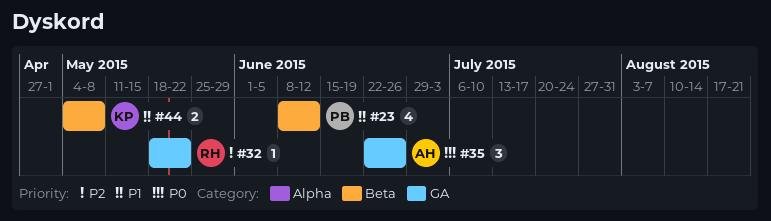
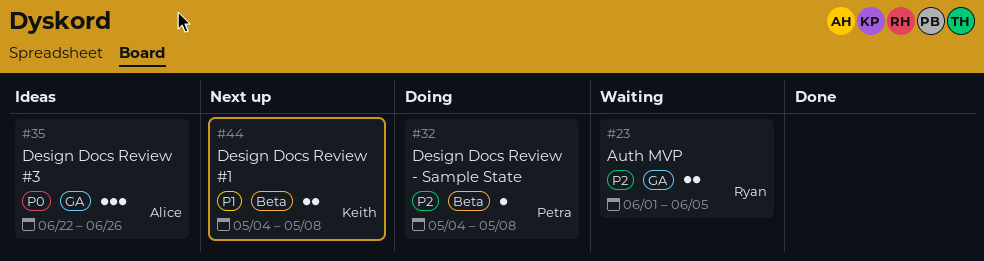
#23, owner: Petra -> Ryan
#23, priority: P1 -> P2
#23, label: Beta -> GA
#23, estimate: 4 -> 2
#23, start: Jun 8 -> Jun 1
#23, due: Jun 12 -> Jun 5
#32, owner: Ryan -> Petra
#32, label: GA -> Beta
#32, start: May 18 -> May 4
#32, due: May 22 -> May 8

